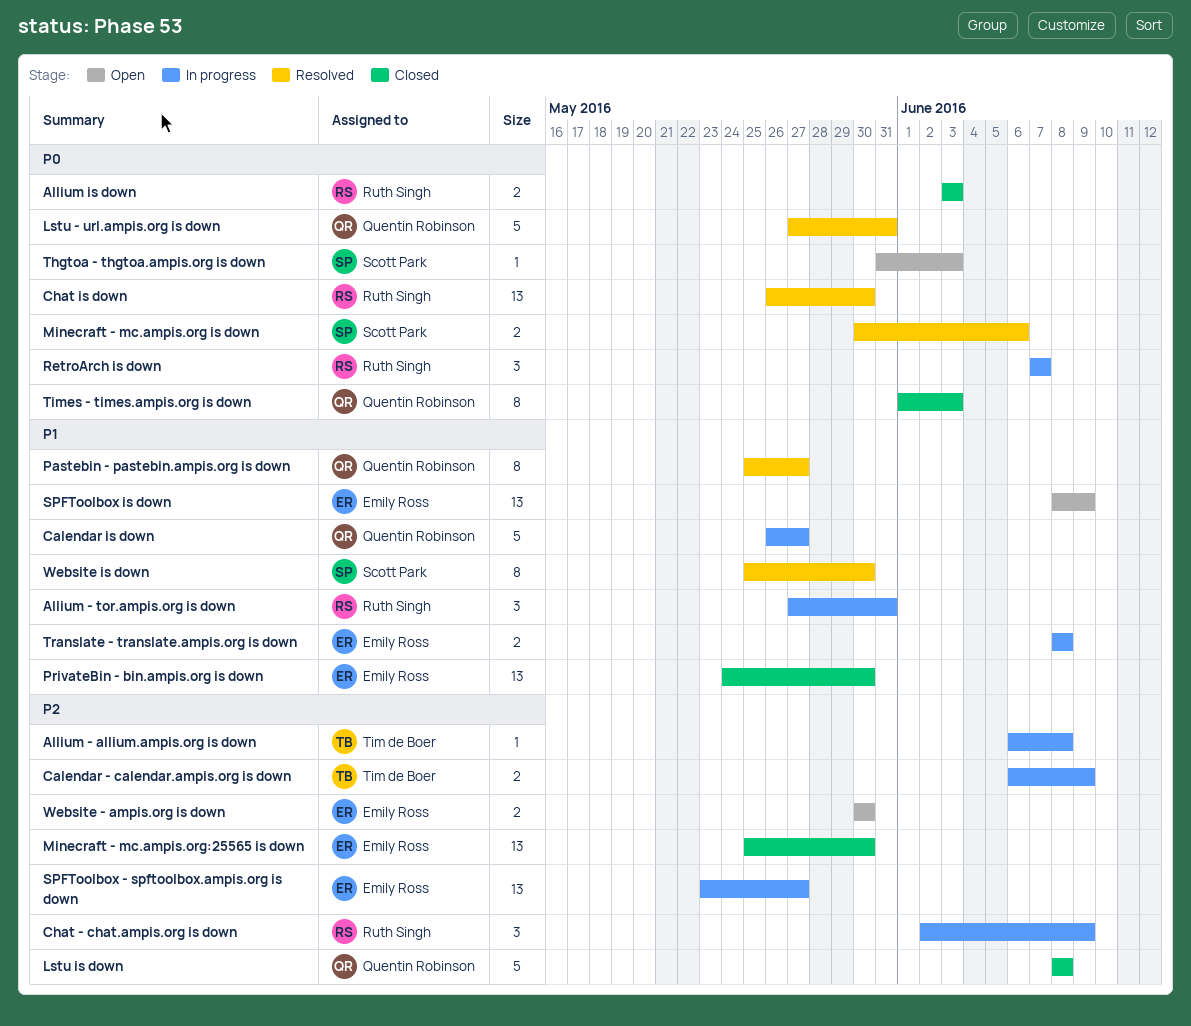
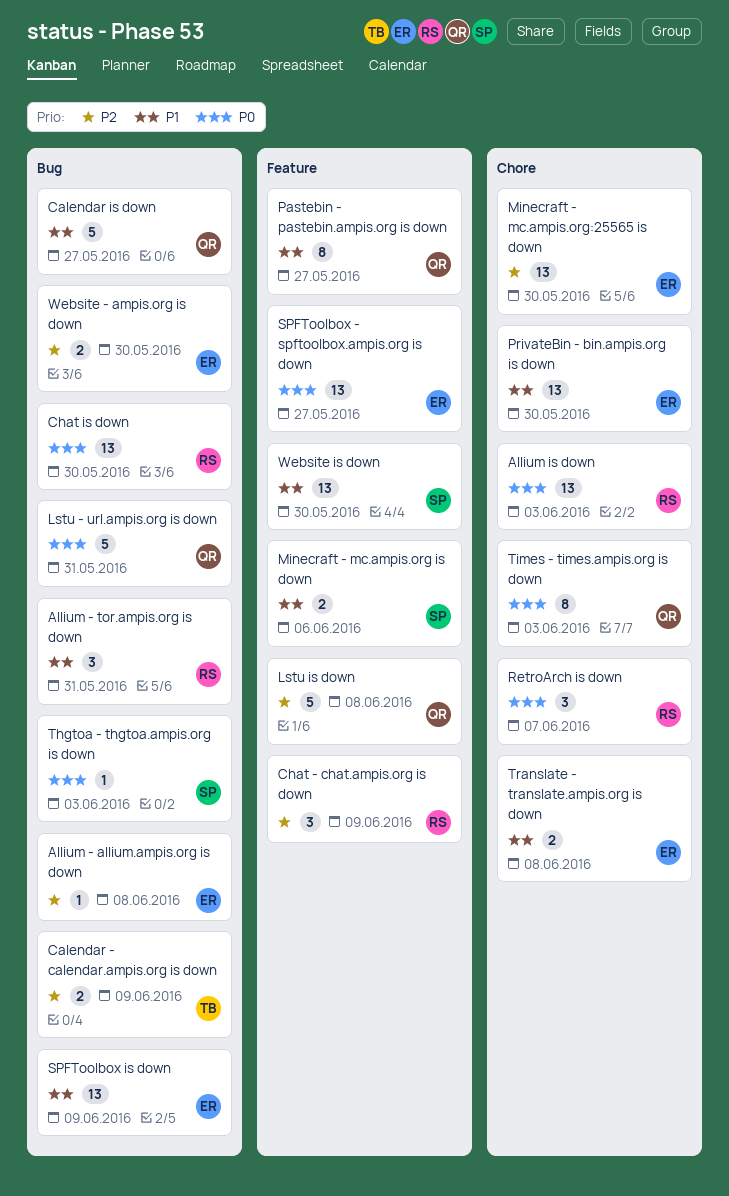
Allium - allium.ampis.org is down, owner: Tim de Boer -> Emily Ross
Allium is down, estimate: 2 -> 13
Minecraft - mc.ampis.org is down, priority: P0 -> P1
SPFToolbox - spftoolbox.ampis.org is down, priority: P2 -> P0
Website is down, estimate: 8 -> 13

